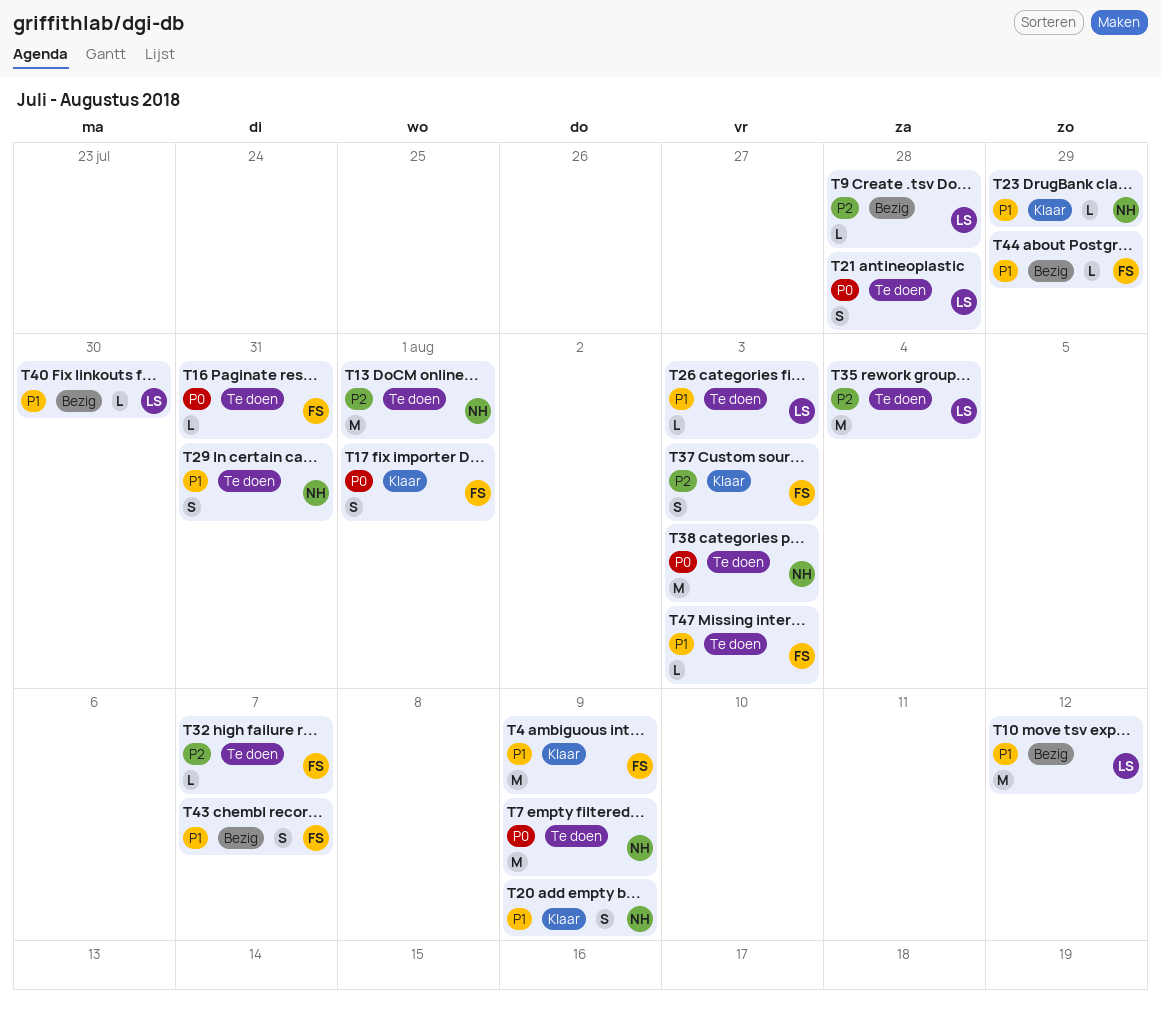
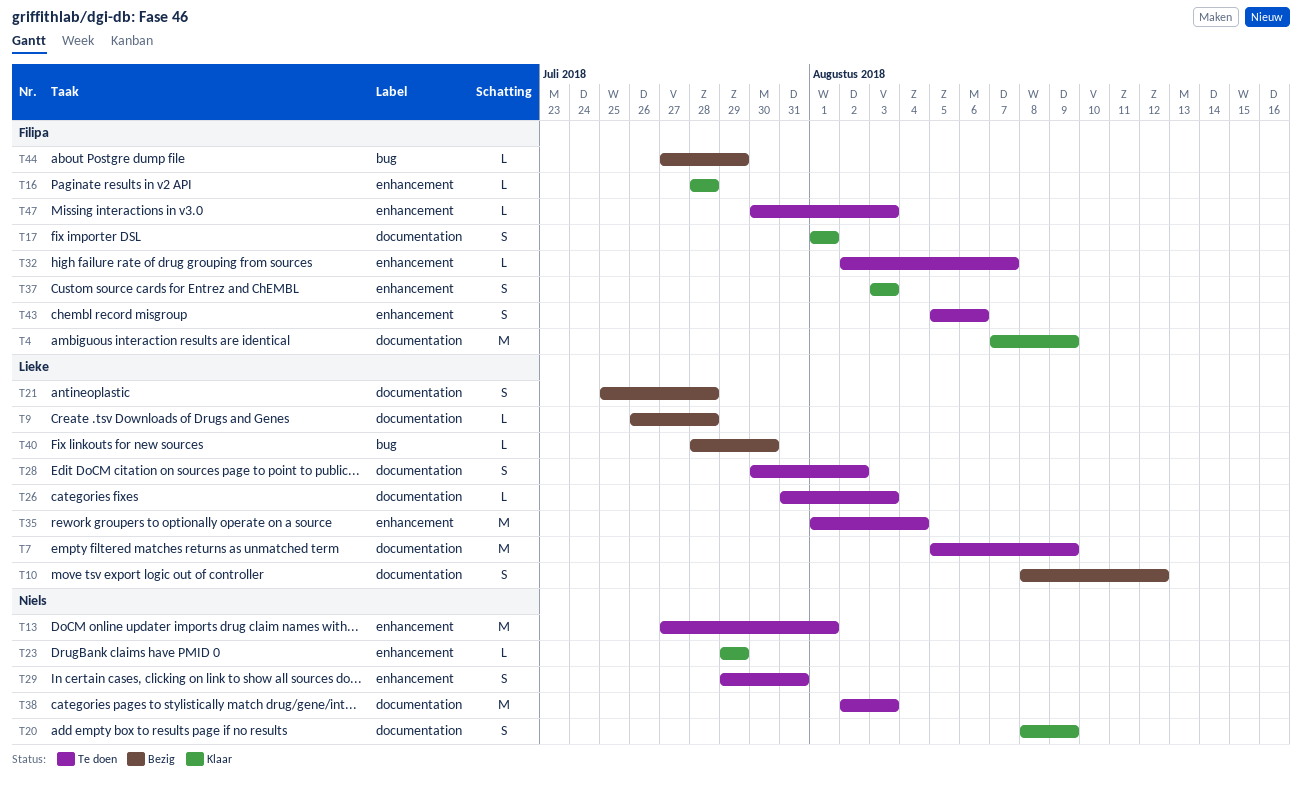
T7, owner: Niels -> Lieke
T10, estimate: M -> S
T16, status: Te doen -> Klaar
T16, due: Jul 31 -> Jul 28
T21, status: Te doen -> Bezig
T28: none -> present
T43, status: Bezig -> Te doen
T43, due: Aug 7 -> Aug 6

